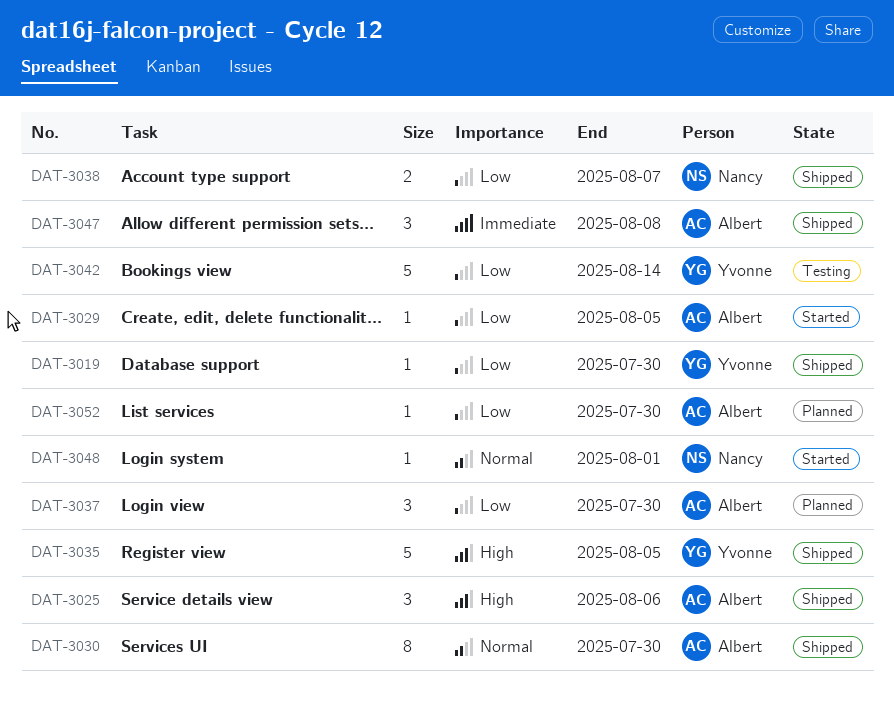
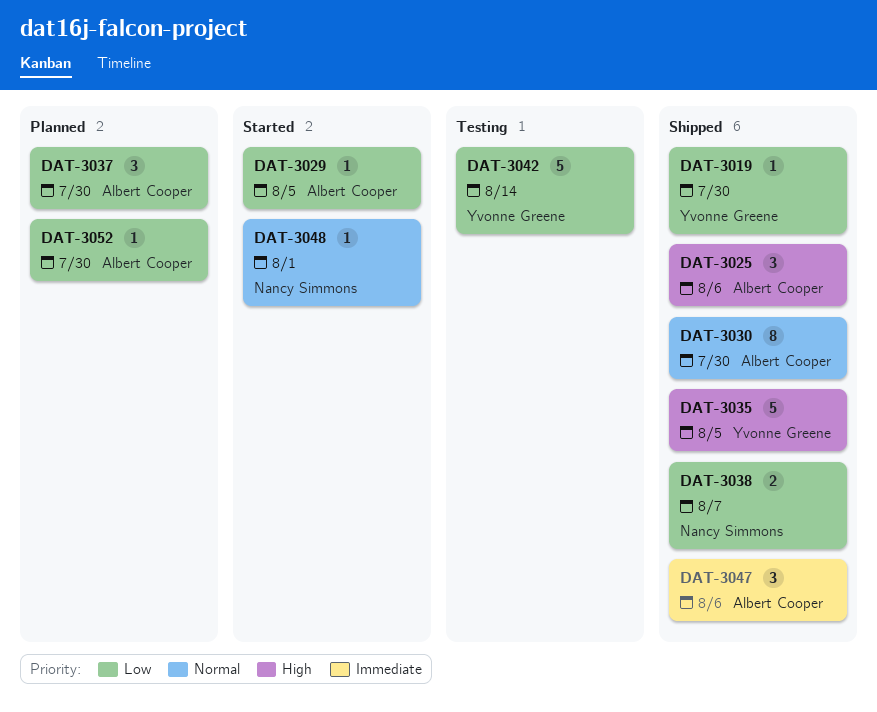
DAT-3047, due: Aug 8 -> Aug 6

